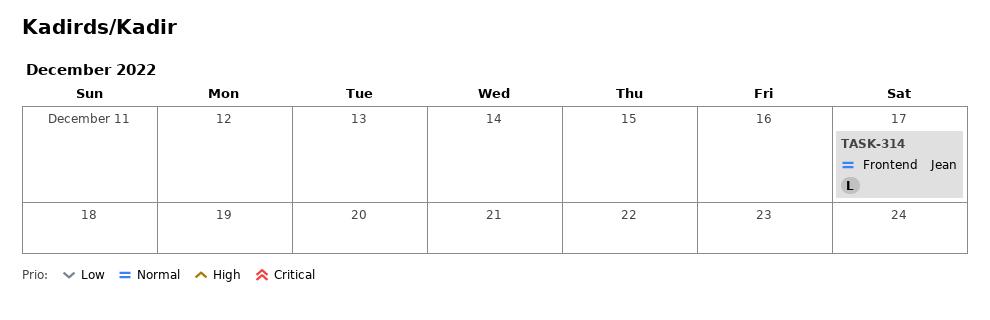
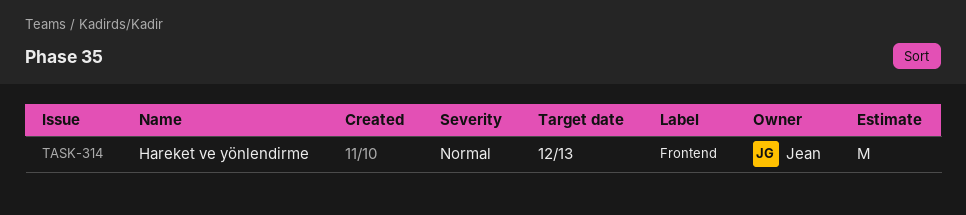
TASK-314, estimate: L -> M
TASK-314, due: Dec 17 -> Dec 13

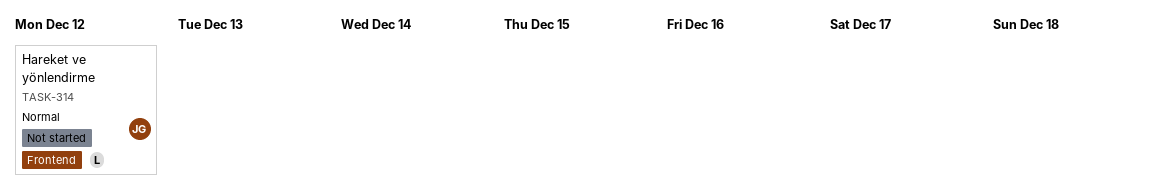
TASK-314, estimate: M -> L
TASK-314, due: Dec 13 -> Dec 12

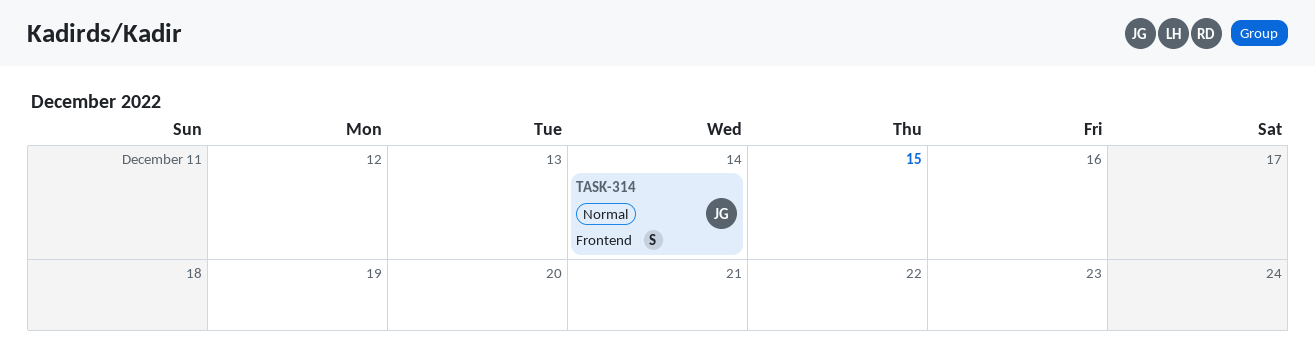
TASK-314, estimate: L -> S
TASK-314, due: Dec 12 -> Dec 14

